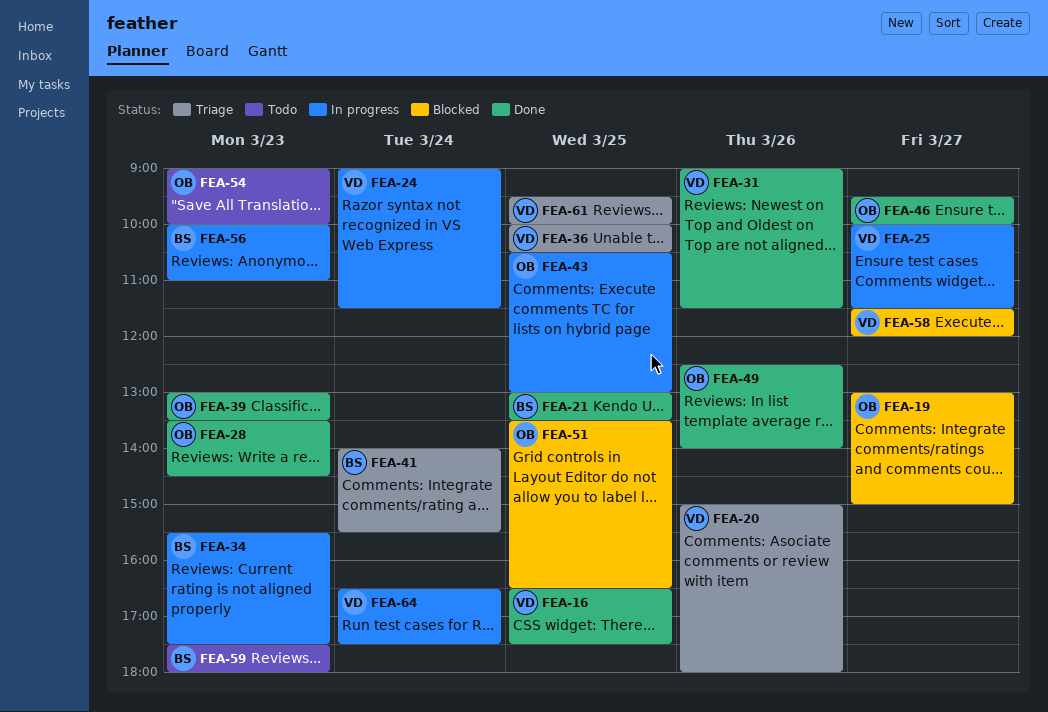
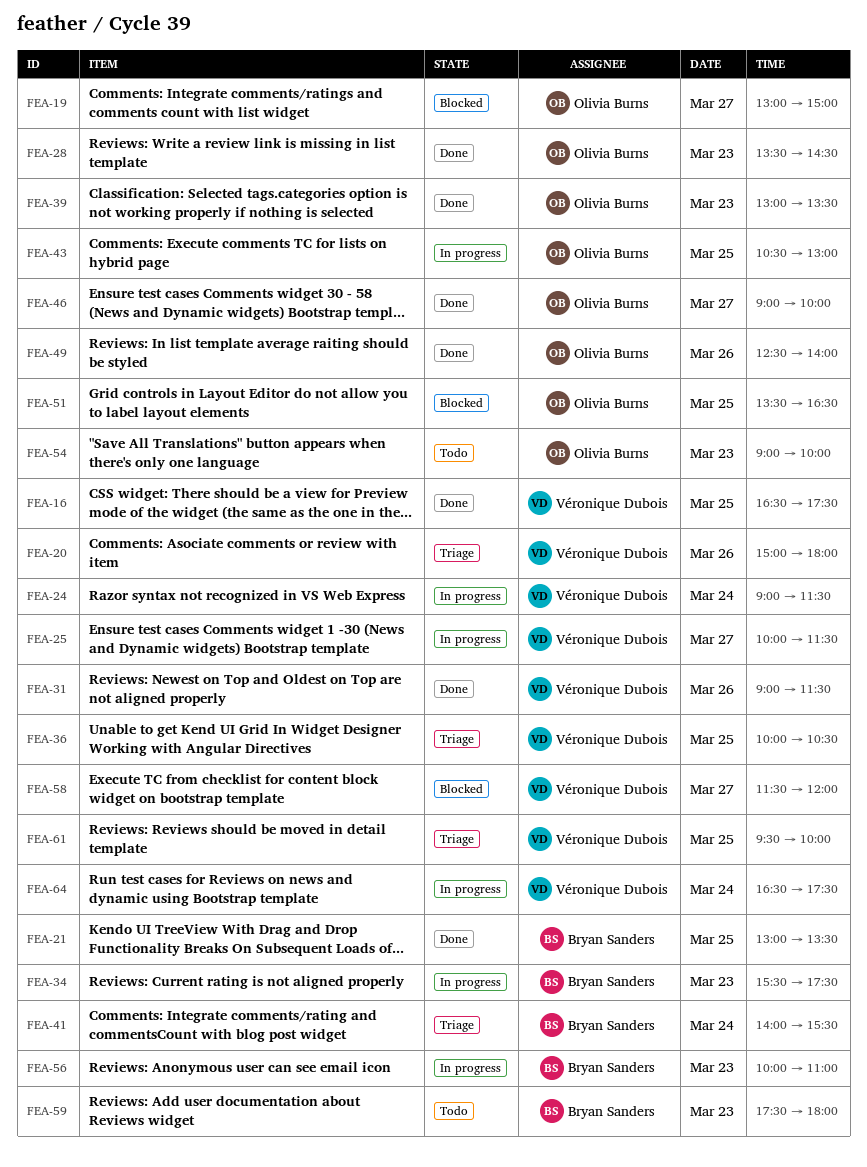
FEA-46, begins: 09:30 -> 09:00

